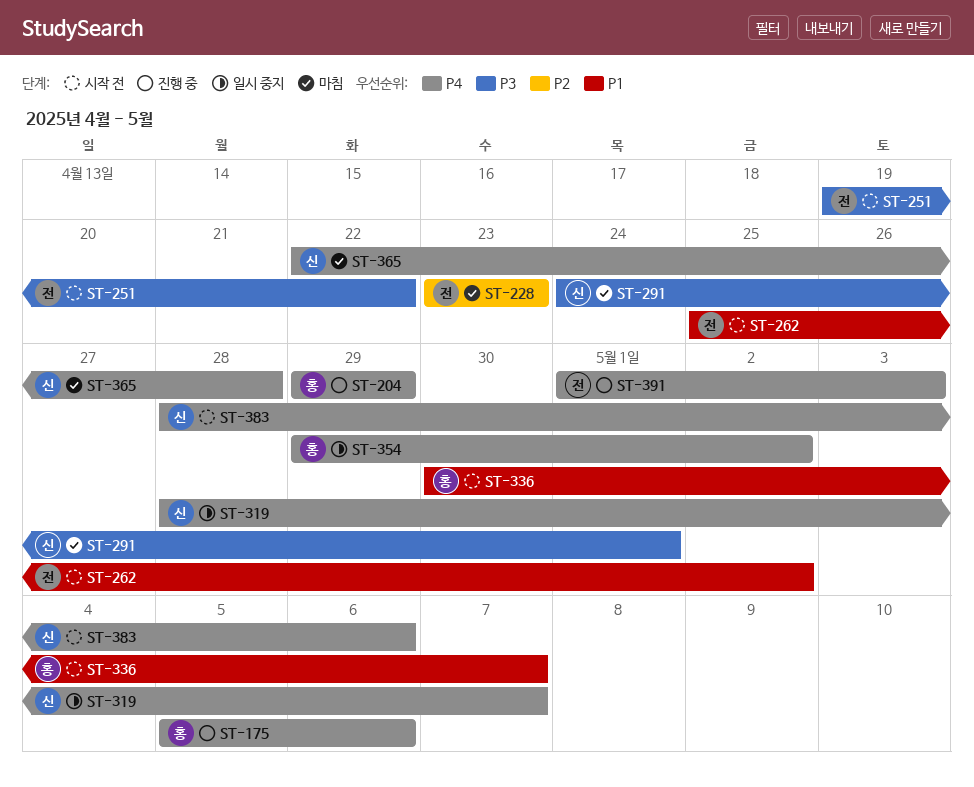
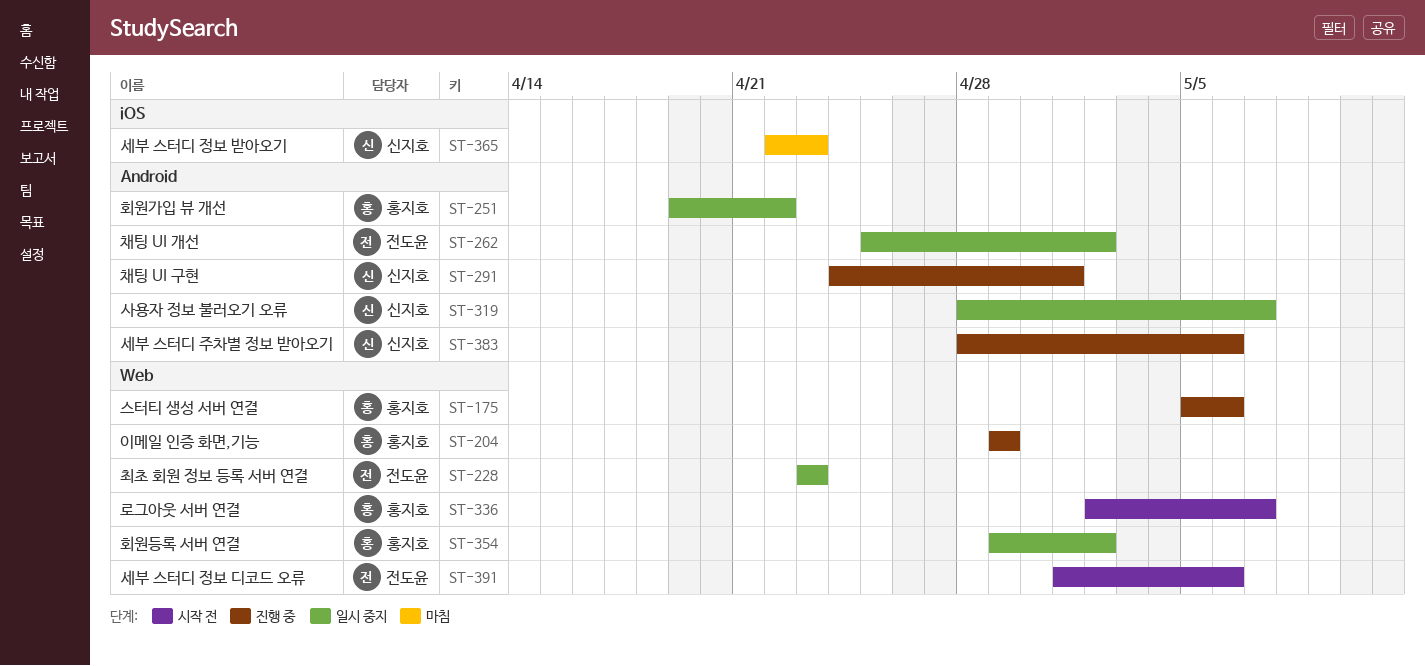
ST-228, status: 마침 -> 일시 중지
ST-251, status: 시작 전 -> 일시 중지
ST-251, owner: 전도윤 -> 홍지호
ST-262, status: 시작 전 -> 일시 중지
ST-291, status: 마침 -> 진행 중
ST-336, start: Apr 30 -> May 2
ST-365, due: Apr 28 -> Apr 23
ST-383, status: 시작 전 -> 진행 중
ST-391, status: 진행 중 -> 시작 전
ST-391, due: May 3 -> May 6

